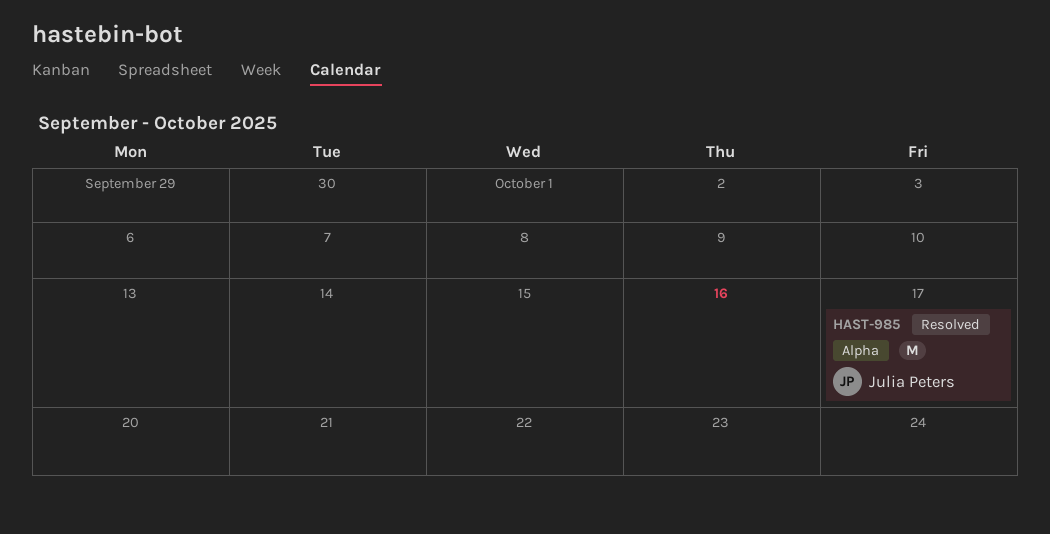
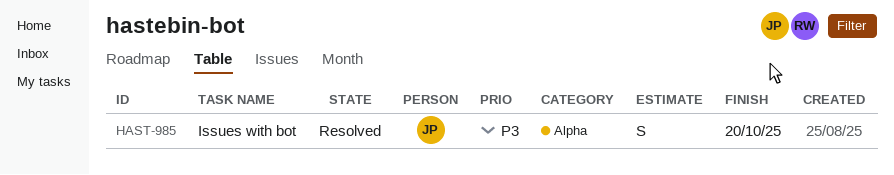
HAST-985, estimate: M -> S
HAST-985, due: Oct 17 -> Oct 20

